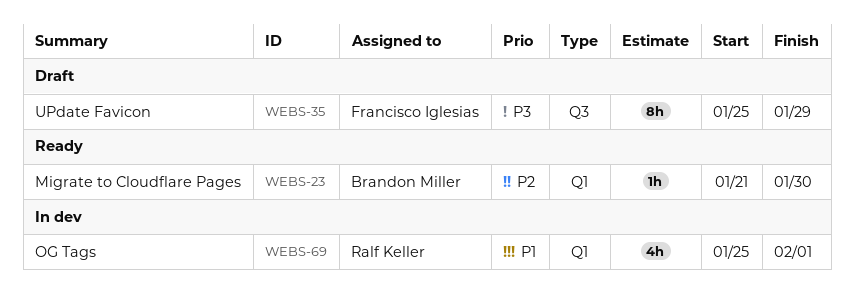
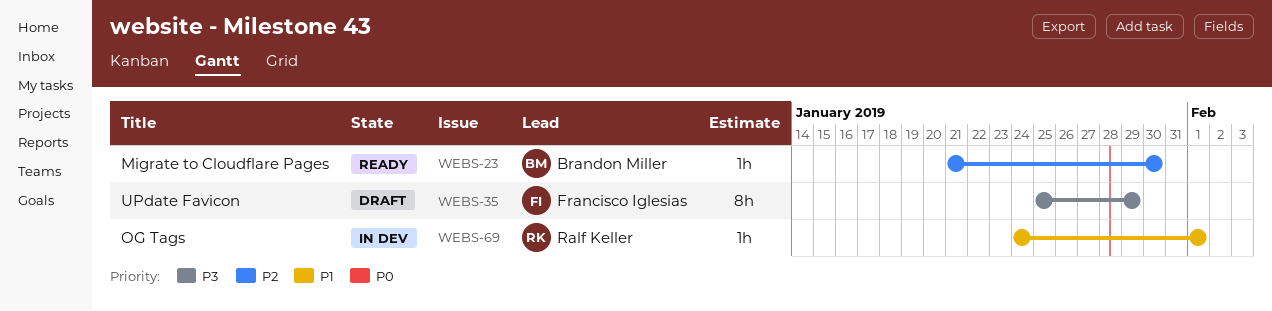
WEBS-69, estimate: 4h -> 1h
WEBS-69, start: Jan 25 -> Jan 24

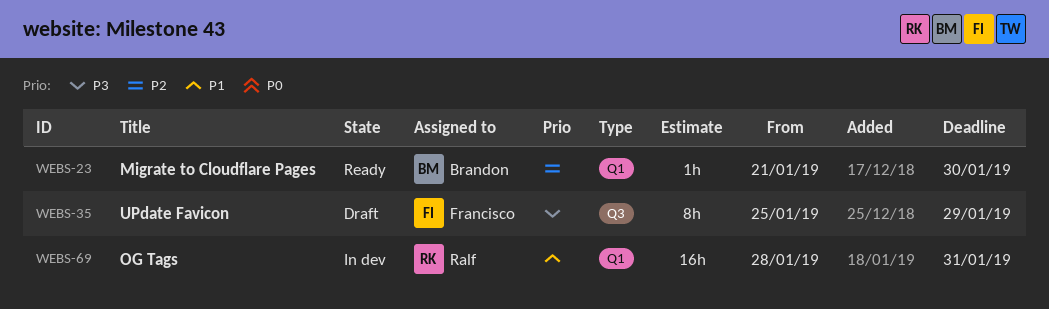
WEBS-69, estimate: 1h -> 16h
WEBS-69, start: Jan 24 -> Jan 28
WEBS-69, due: Feb 1 -> Jan 31

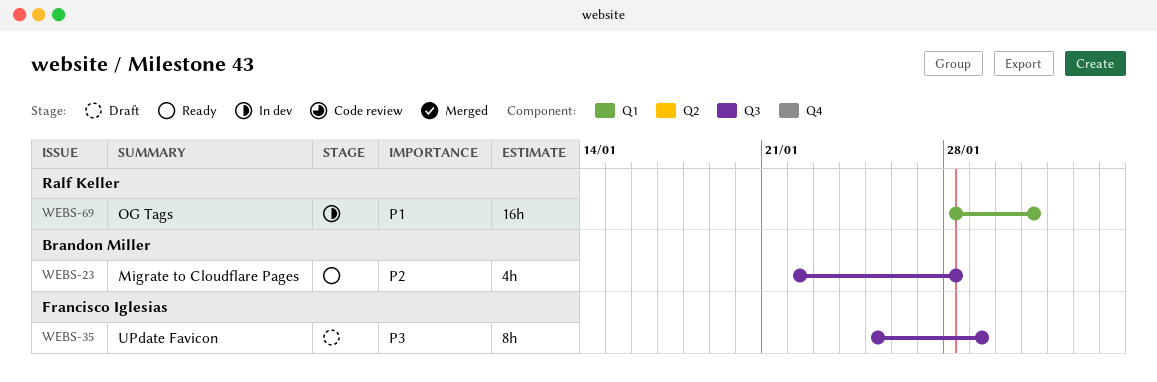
WEBS-23, label: Q1 -> Q3
WEBS-23, estimate: 1h -> 4h
WEBS-23, start: Jan 21 -> Jan 22
WEBS-23, due: Jan 30 -> Jan 28

